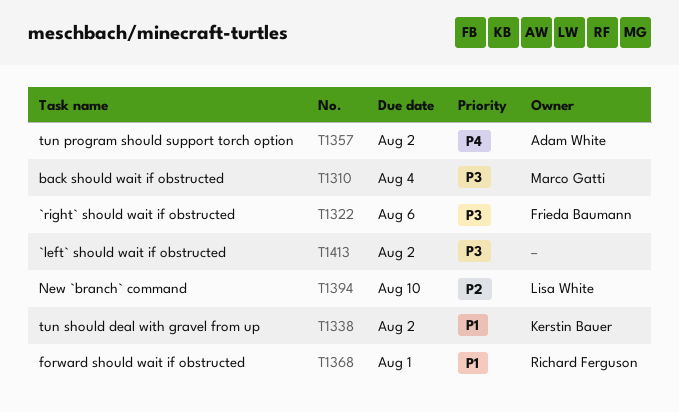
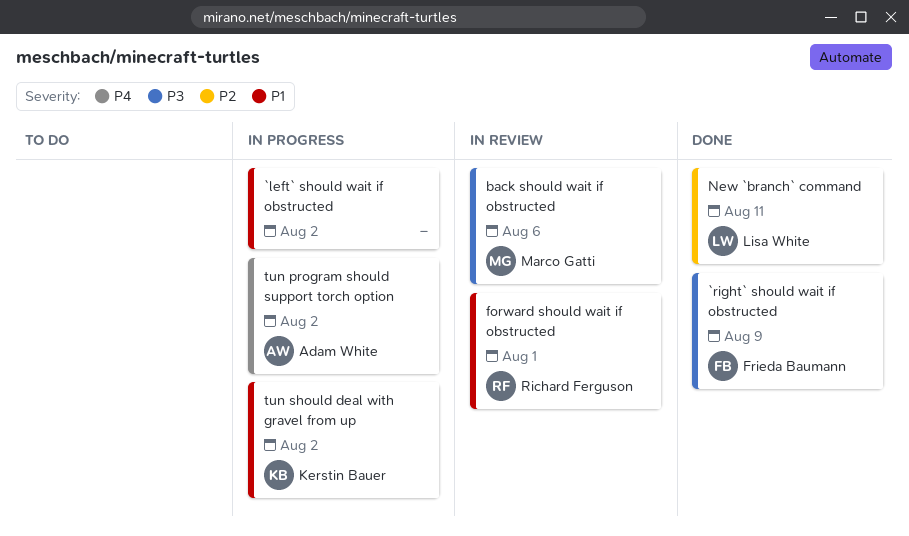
`left` should wait if obstructed, priority: P3 -> P1
`right` should wait if obstructed, due: Aug 6 -> Aug 9
back should wait if obstructed, due: Aug 4 -> Aug 6
New `branch` command, due: Aug 10 -> Aug 11

